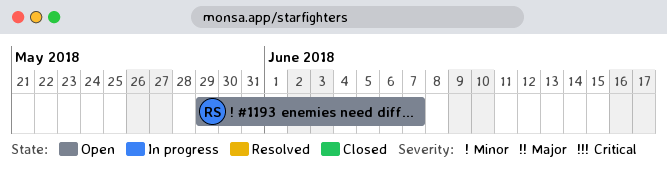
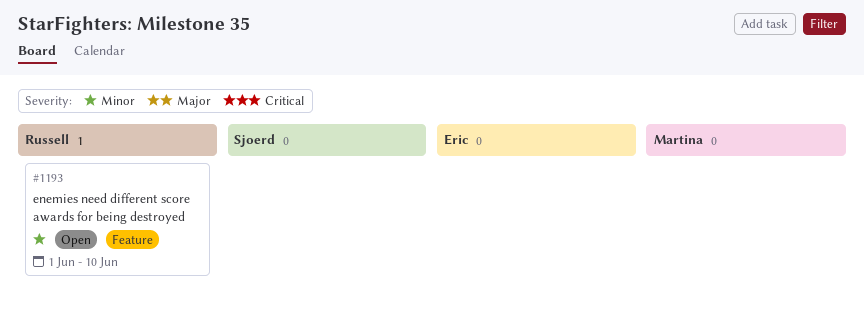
#1193, start: May 29 -> Jun 1
#1193, due: Jun 7 -> Jun 10

